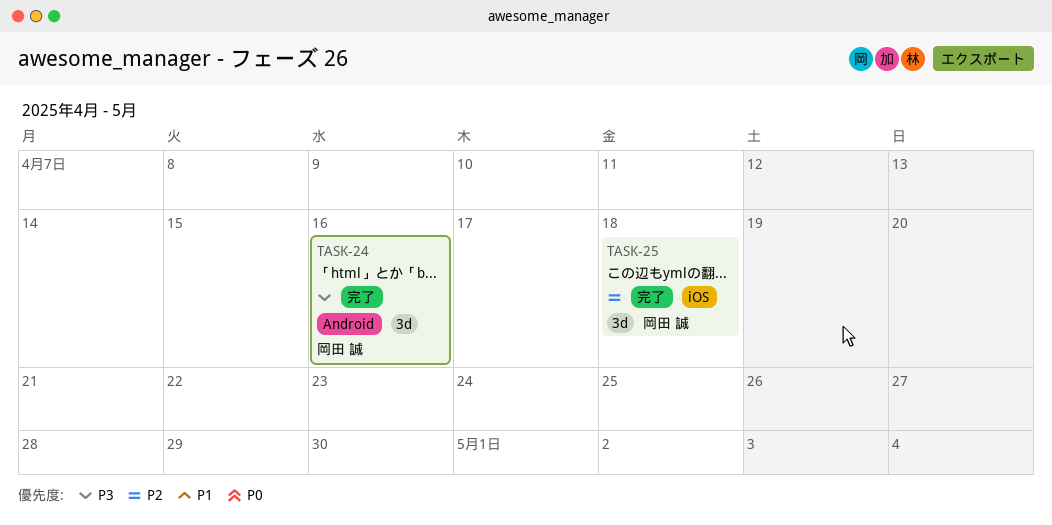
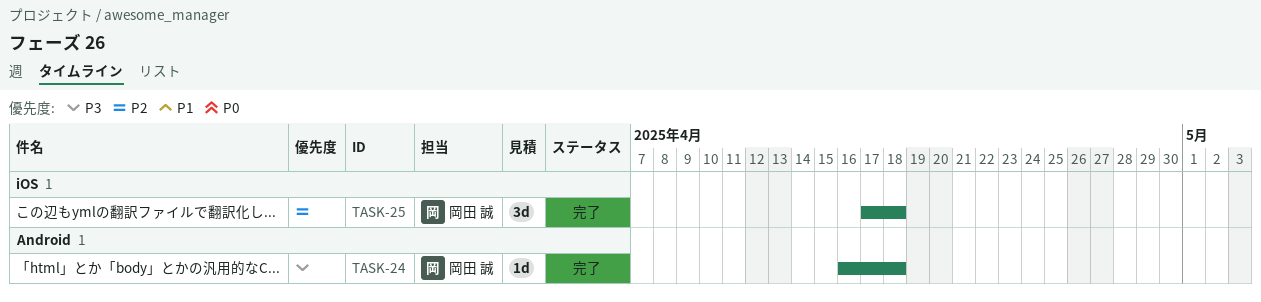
TASK-24, estimate: 3d -> 1d
TASK-24, due: Apr 16 -> Apr 18

